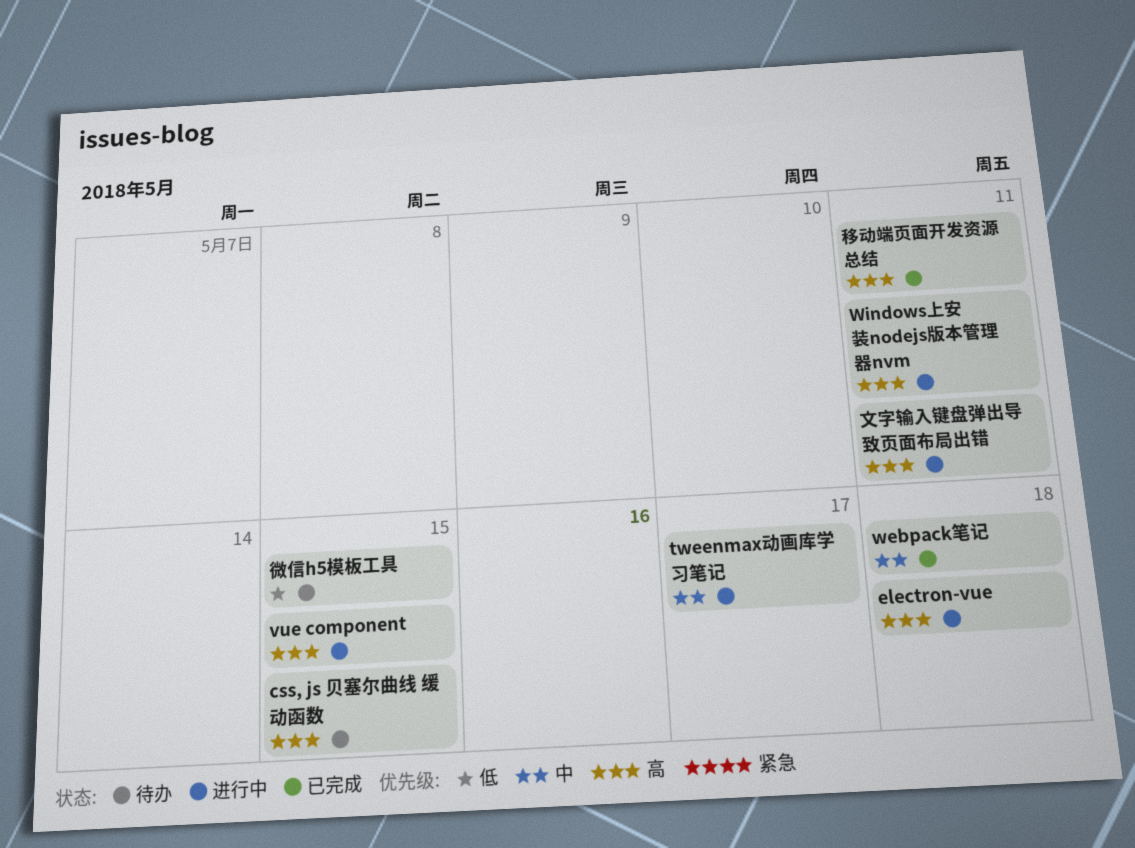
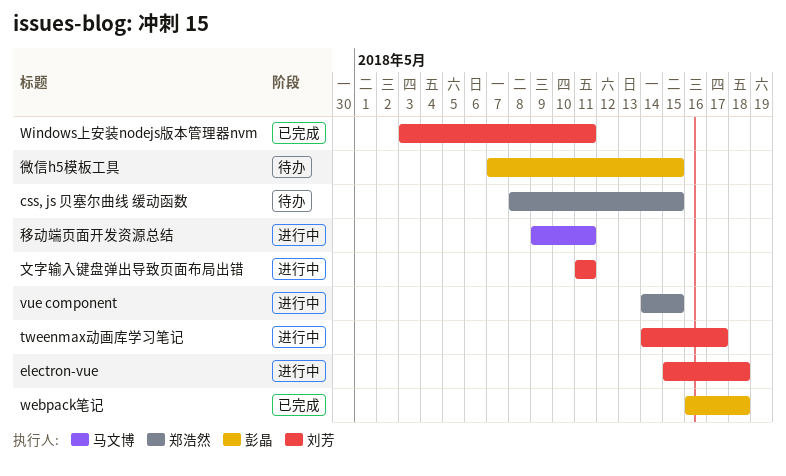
Windows上安装nodejs版本管理器nvm, status: 进行中 -> 已完成
移动端页面开发资源总结, status: 已完成 -> 进行中

